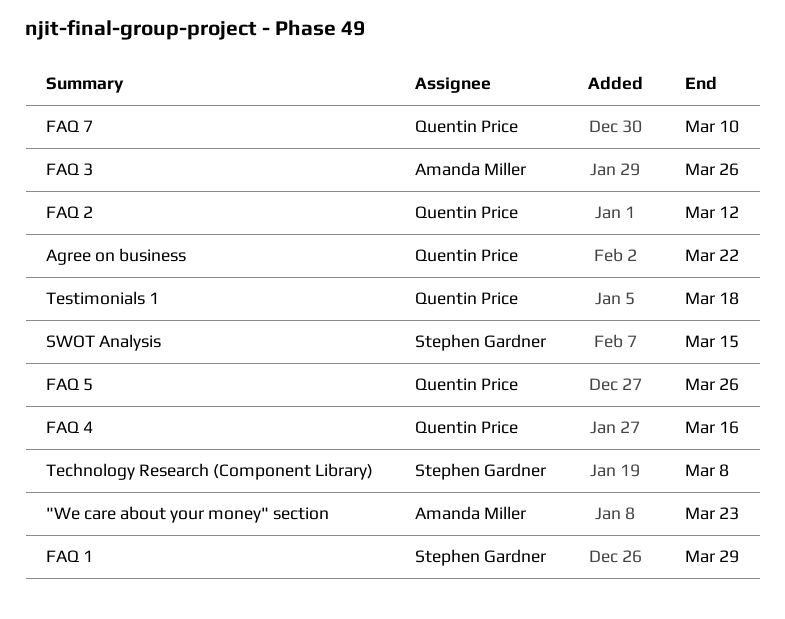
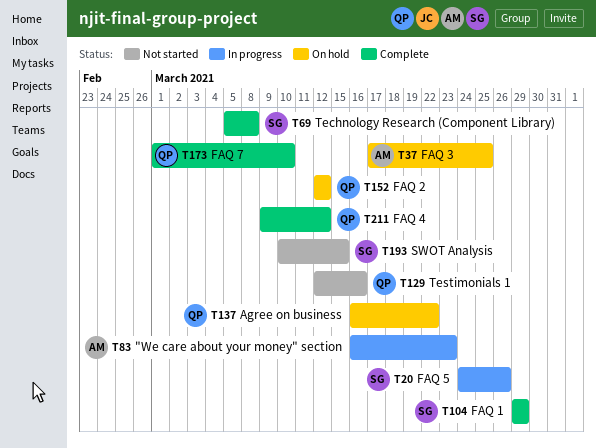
FAQ 3, due: Mar 26 -> Mar 25
FAQ 4, due: Mar 16 -> Mar 12
FAQ 5, owner: Quentin Price -> Stephen Gardner
Testimonials 1, due: Mar 18 -> Mar 16

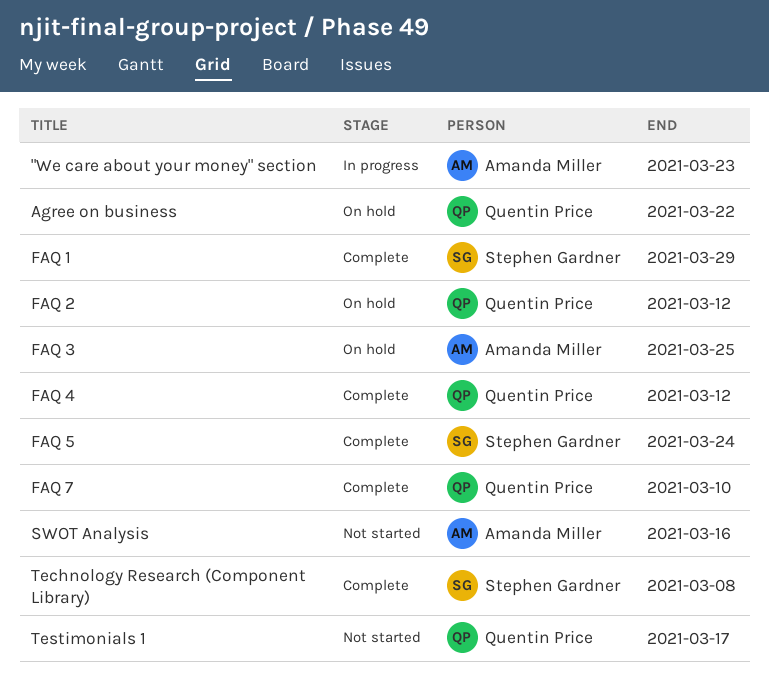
FAQ 5, status: In progress -> Complete
FAQ 5, due: Mar 26 -> Mar 24
SWOT Analysis, owner: Stephen Gardner -> Amanda Miller
SWOT Analysis, due: Mar 15 -> Mar 16
Testimonials 1, due: Mar 16 -> Mar 17

